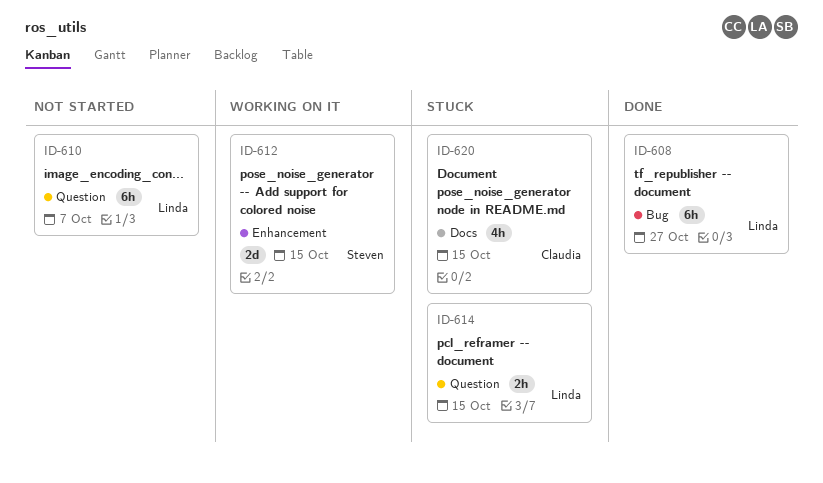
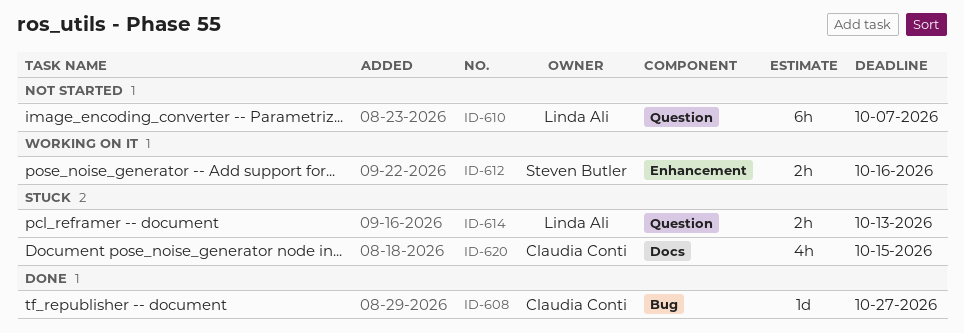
ID-608, owner: Linda Ali -> Claudia Conti
ID-608, estimate: 6h -> 1d
ID-612, estimate: 2d -> 2h
ID-612, due: Oct 15 -> Oct 16
ID-614, due: Oct 15 -> Oct 13

